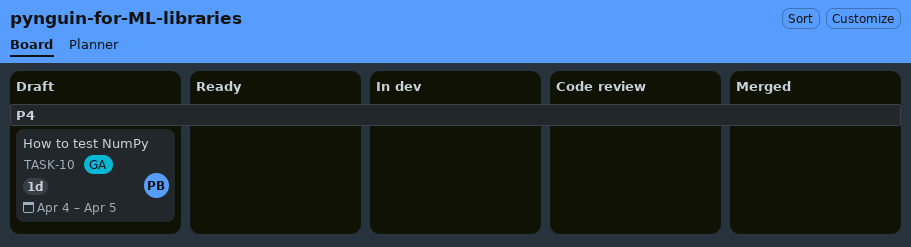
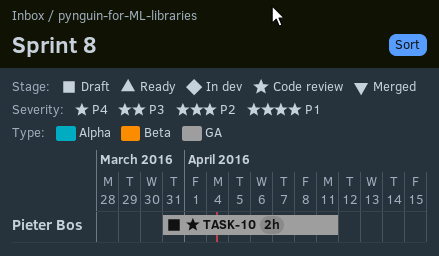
TASK-10, estimate: 1d -> 2h
TASK-10, start: Apr 4 -> Mar 31
TASK-10, due: Apr 5 -> Apr 11

